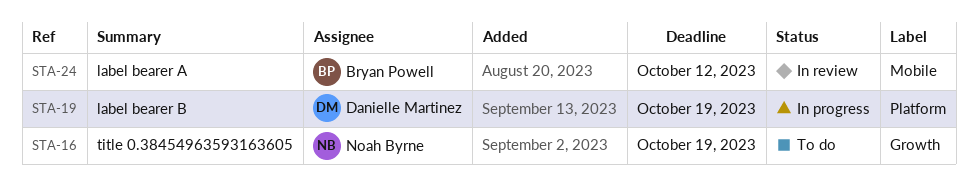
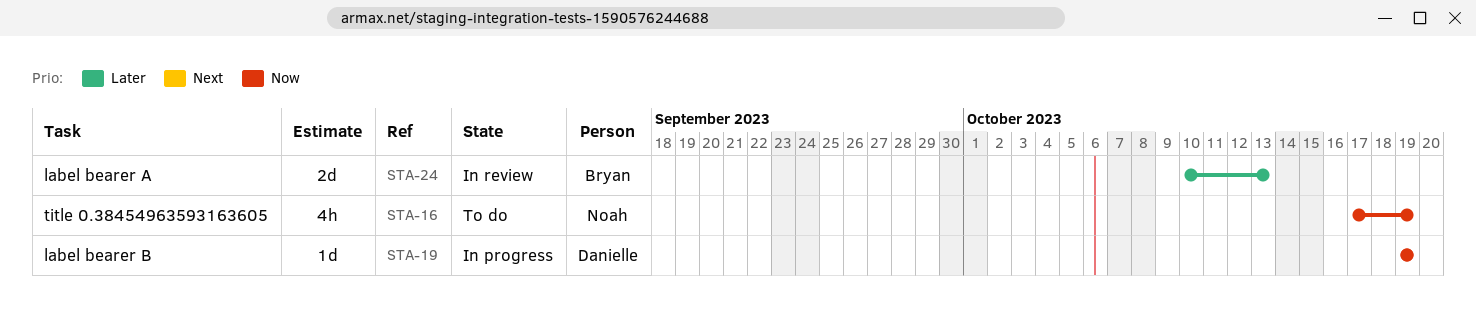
STA-24, due: Oct 12 -> Oct 13

